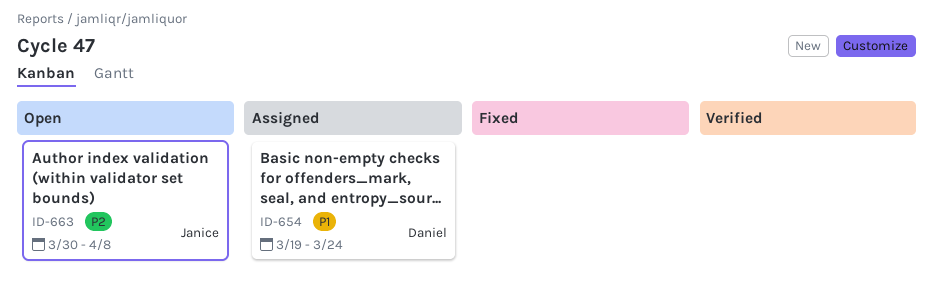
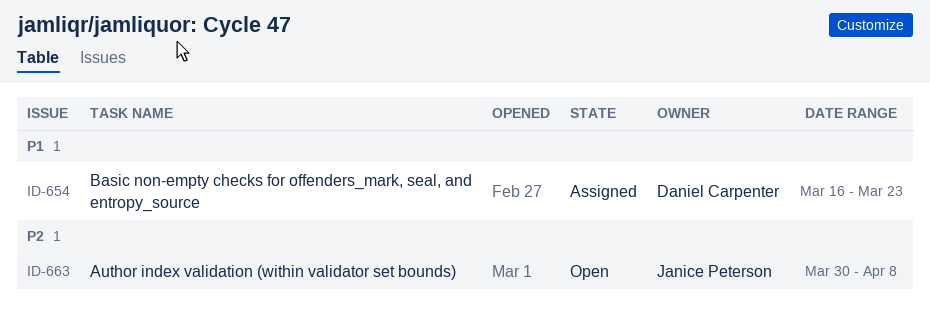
ID-654, start: Mar 19 -> Mar 16
ID-654, due: Mar 24 -> Mar 23

